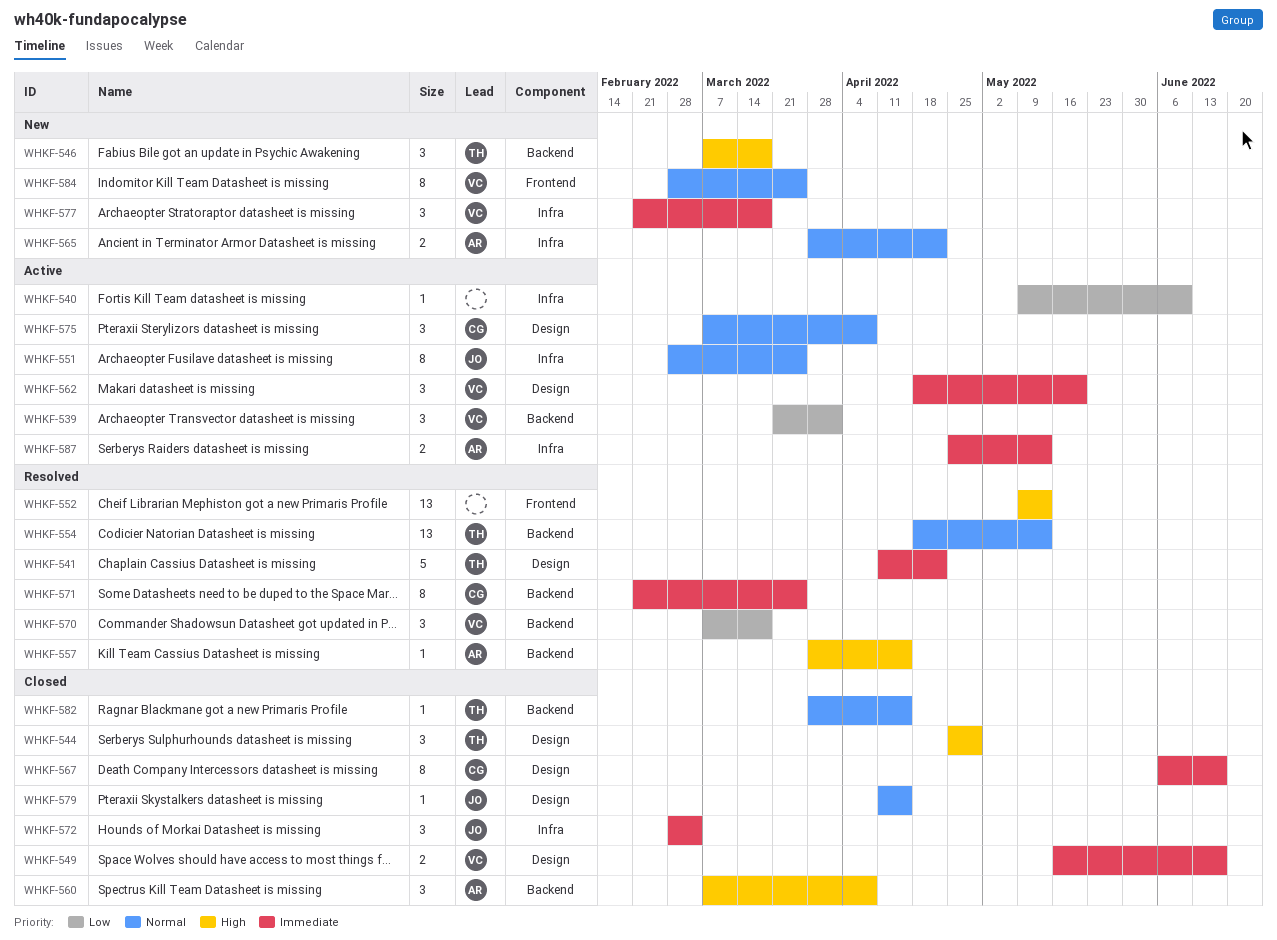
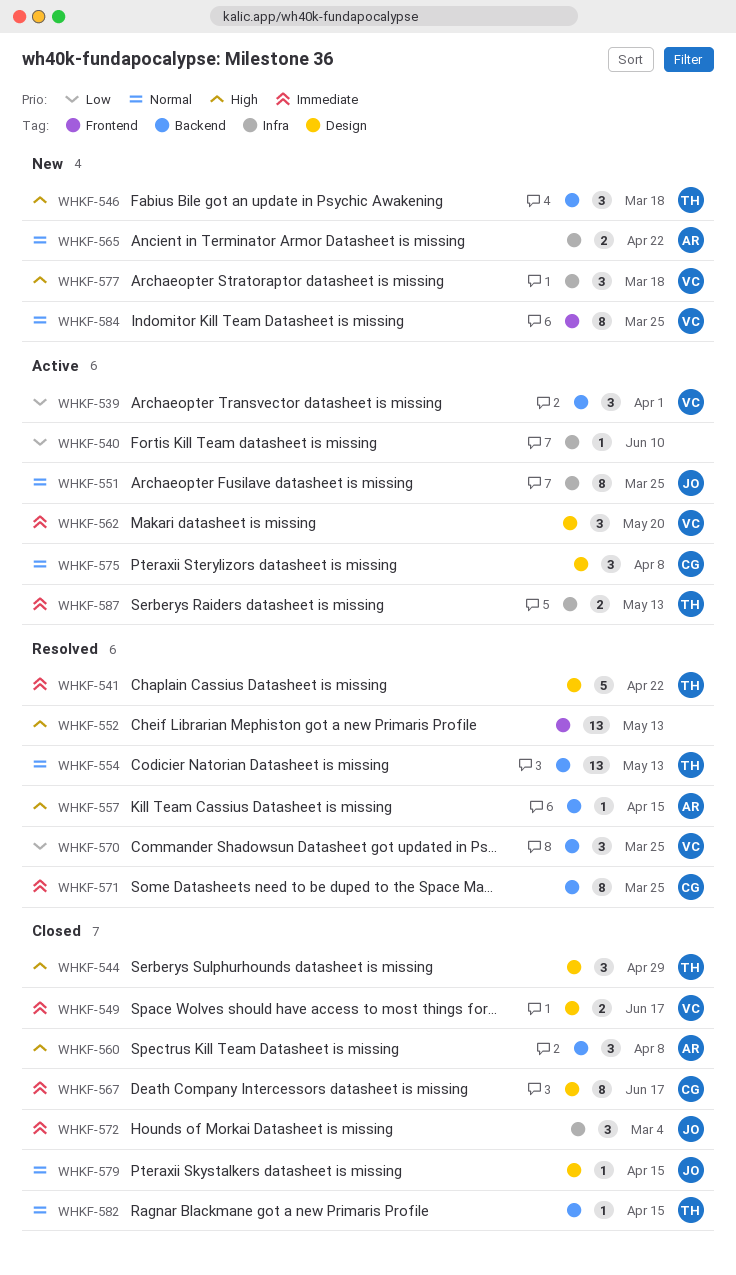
WHKF-570, due: Mar 18 -> Mar 25
WHKF-577, priority: Immediate -> High
WHKF-587, owner: AR -> TH

